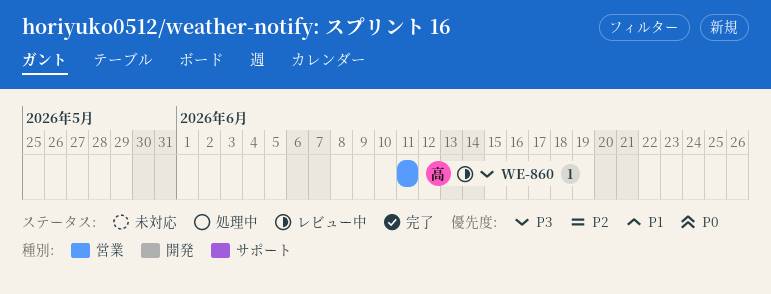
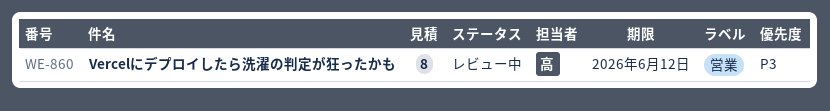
WE-860, estimate: 1 -> 8
WE-860, due: Jun 11 -> Jun 12

